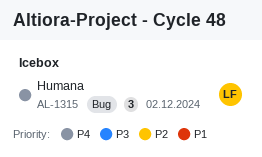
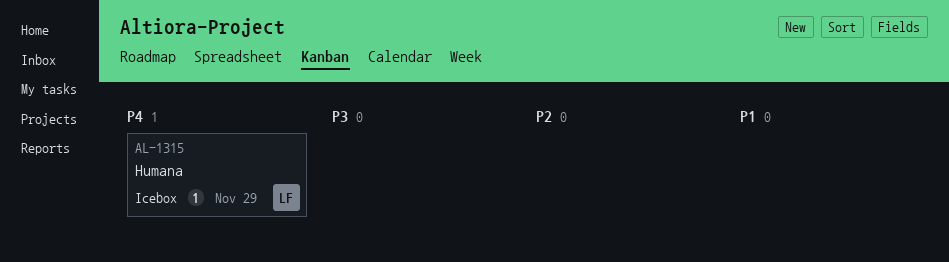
AL-1315, estimate: 3 -> 1
AL-1315, due: Dec 2 -> Nov 29

